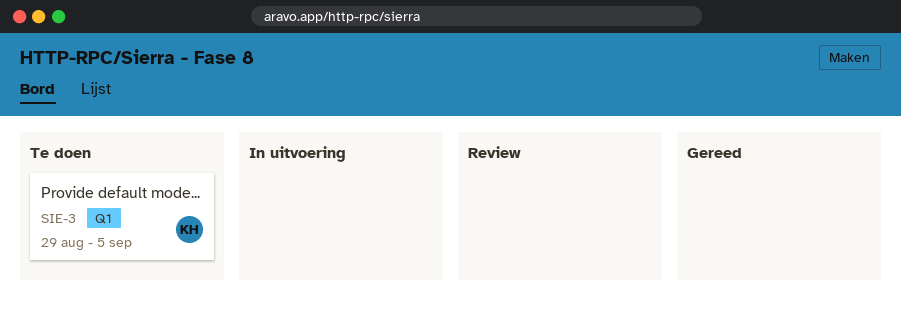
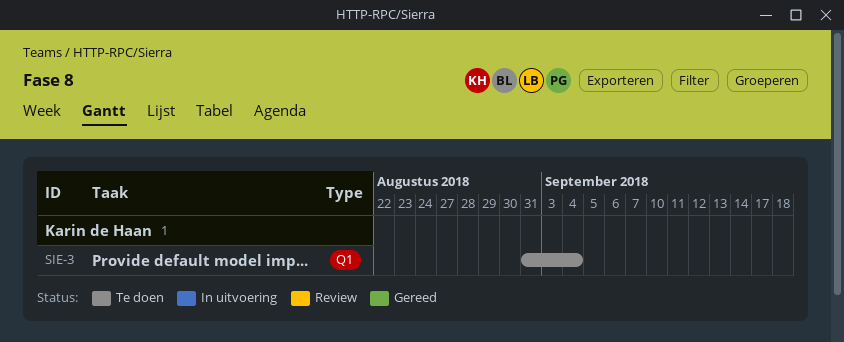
SIE-3, start: Aug 29 -> Aug 31
SIE-3, due: Sep 5 -> Sep 4

